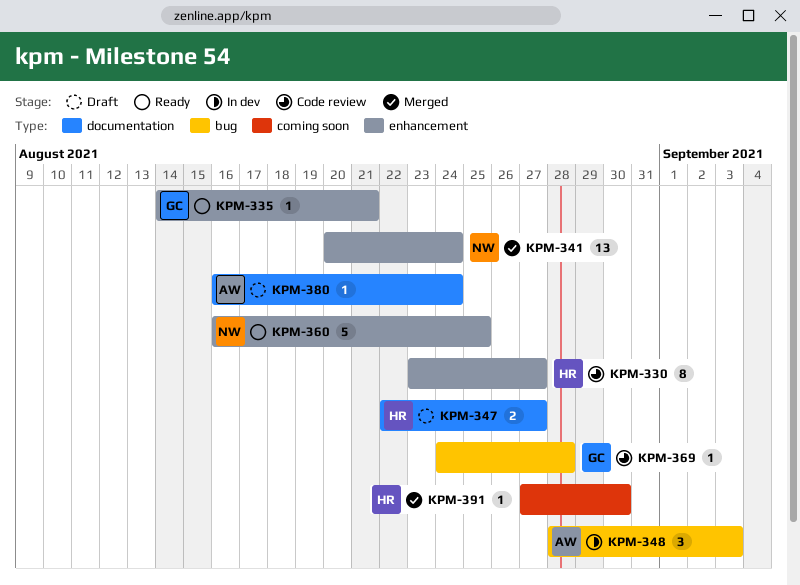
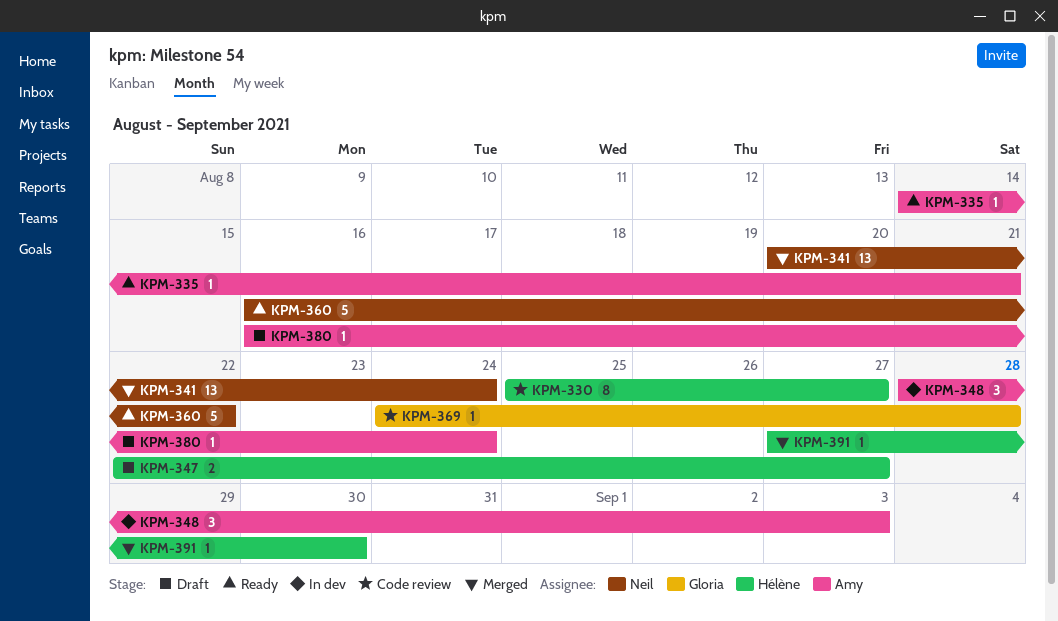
KPM-330, start: Aug 23 -> Aug 25
KPM-335, owner: Gloria -> Amy
KPM-360, due: Aug 25 -> Aug 22

